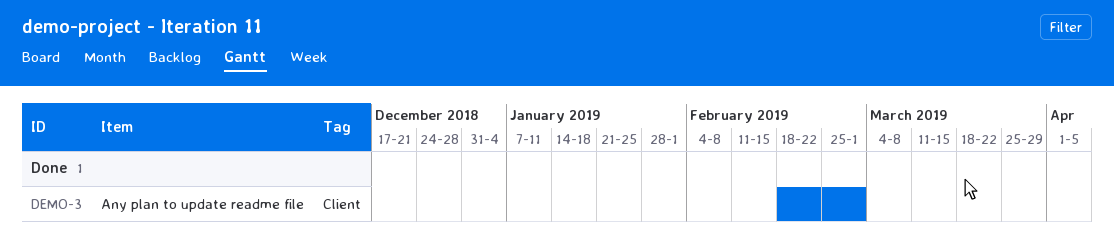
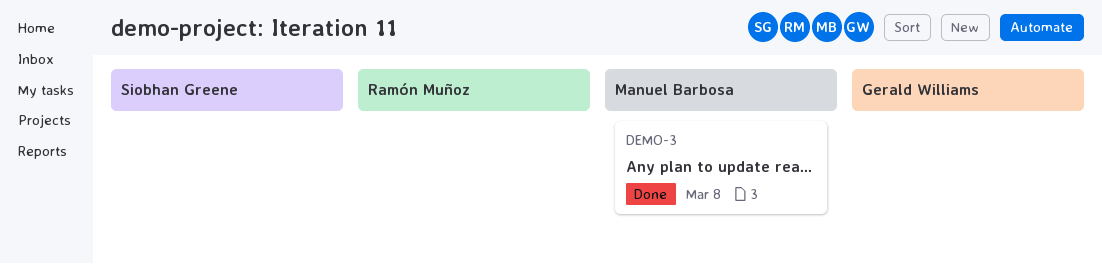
DEMO-3, due: Mar 1 -> Mar 8

